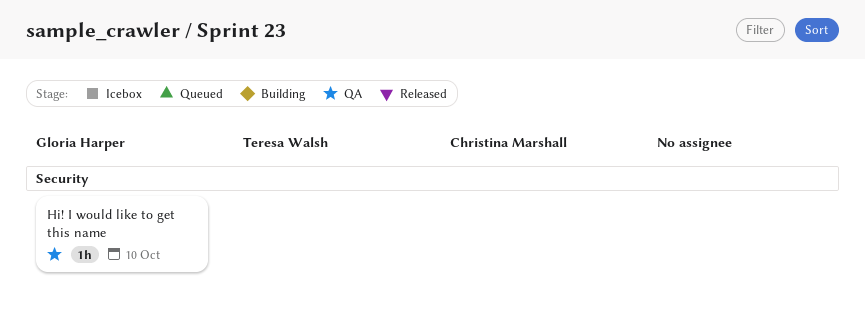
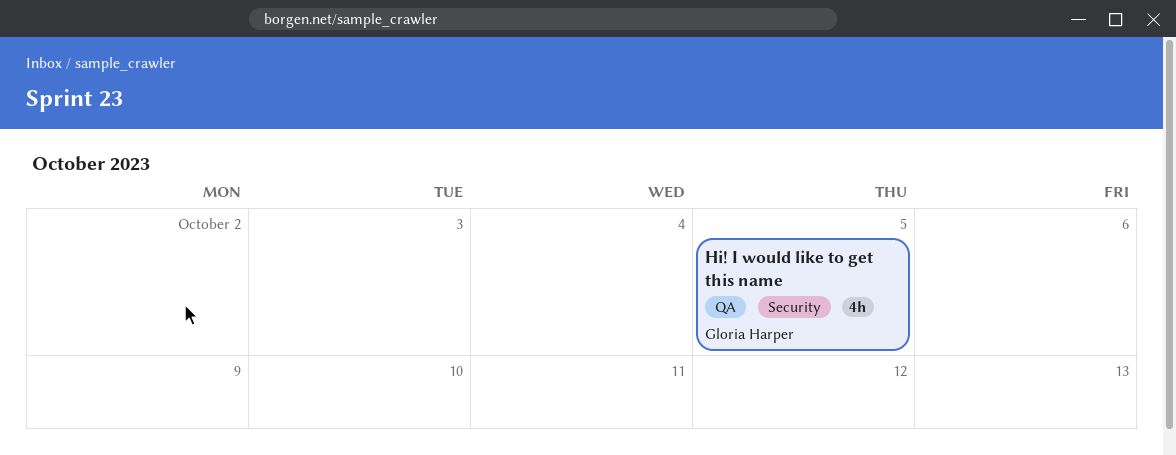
Hi! I would like to get this name, estimate: 1h -> 4h
Hi! I would like to get this name, due: Oct 10 -> Oct 5

